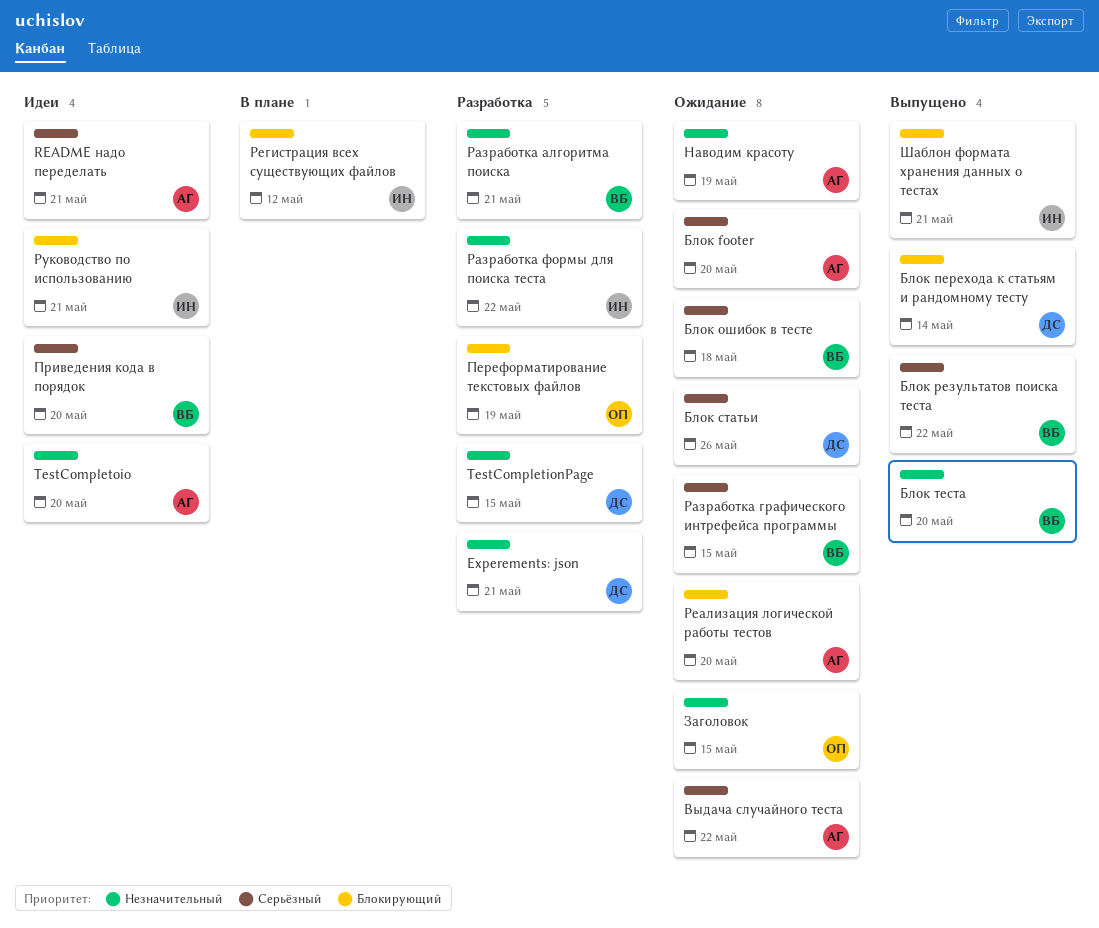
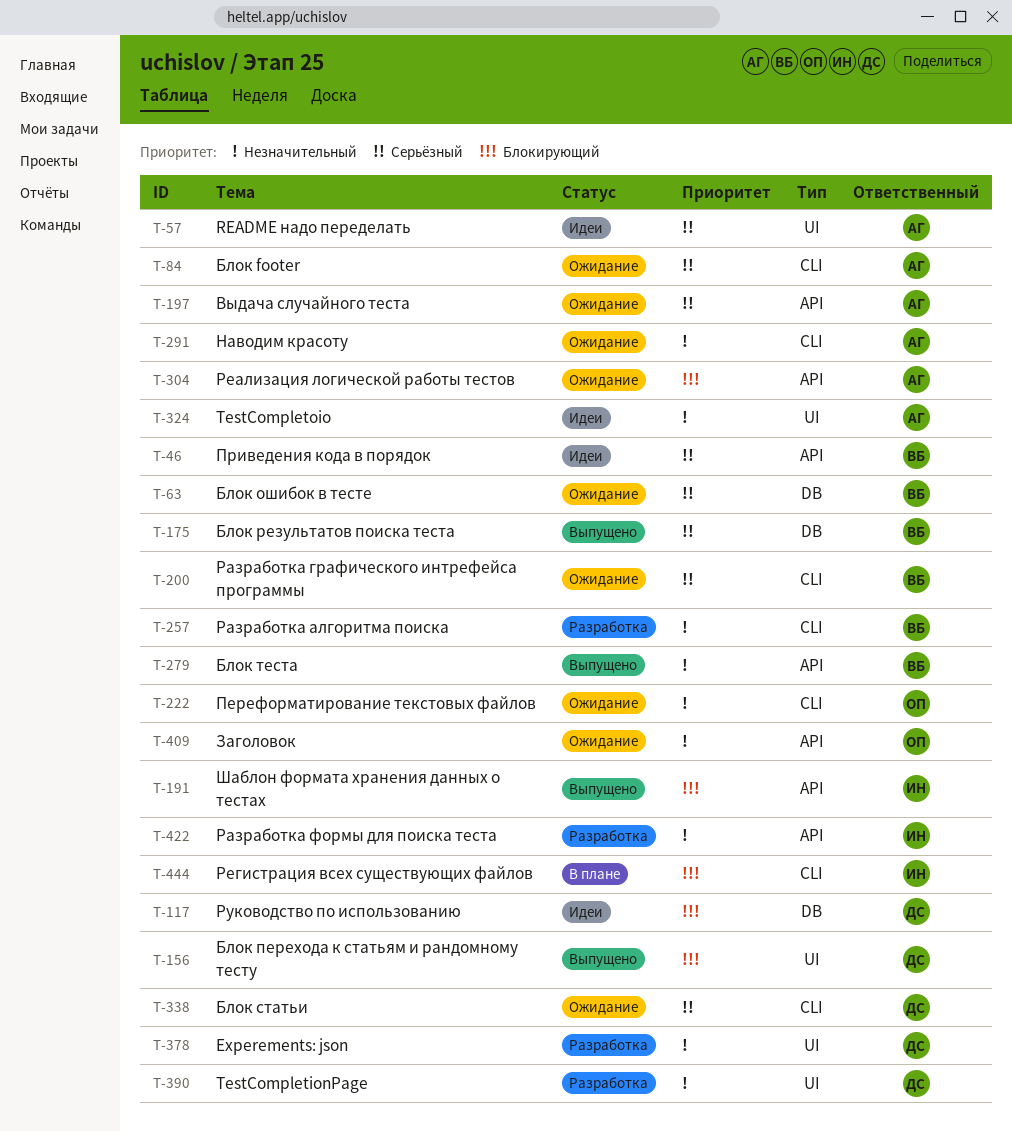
Переформатирование текстовых файлов, status: Разработка -> Ожидание
Переформатирование текстовых файлов, priority: Блокирующий -> Незначительный
Руководство по использованию, owner: ИН -> ДС

